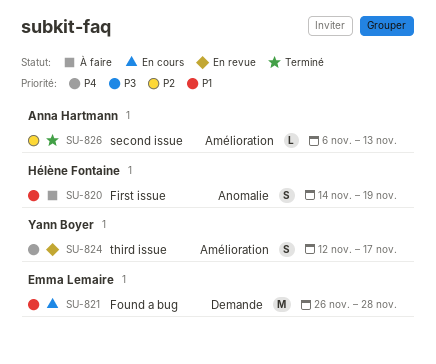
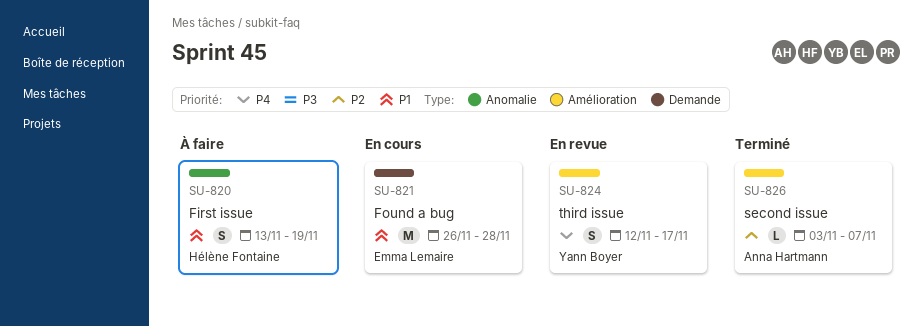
SU-820, start: Nov 14 -> Nov 13
SU-826, start: Nov 6 -> Nov 3
SU-826, due: Nov 13 -> Nov 7

